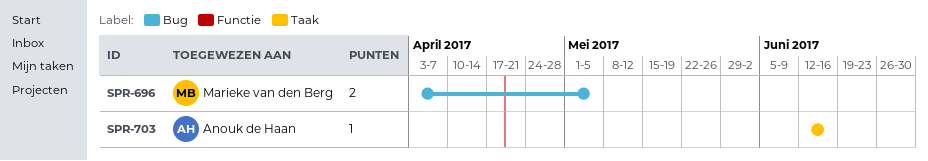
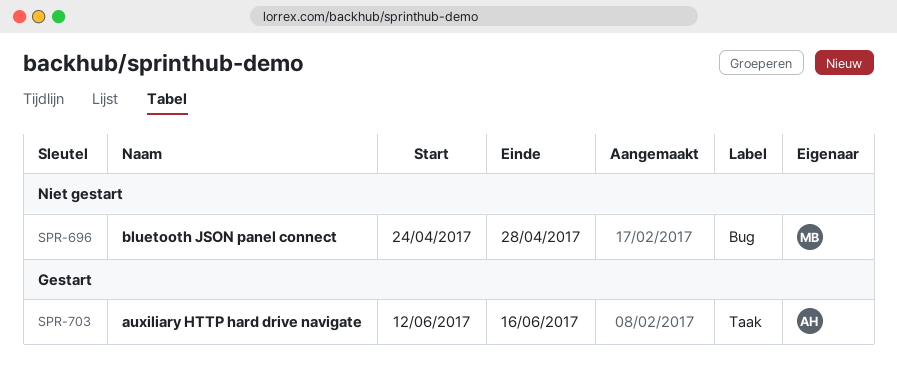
SPR-696, start: Apr 3 -> Apr 24
SPR-696, due: May 5 -> Apr 28

